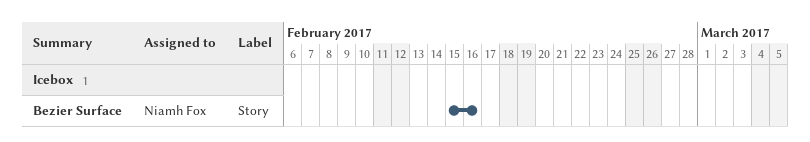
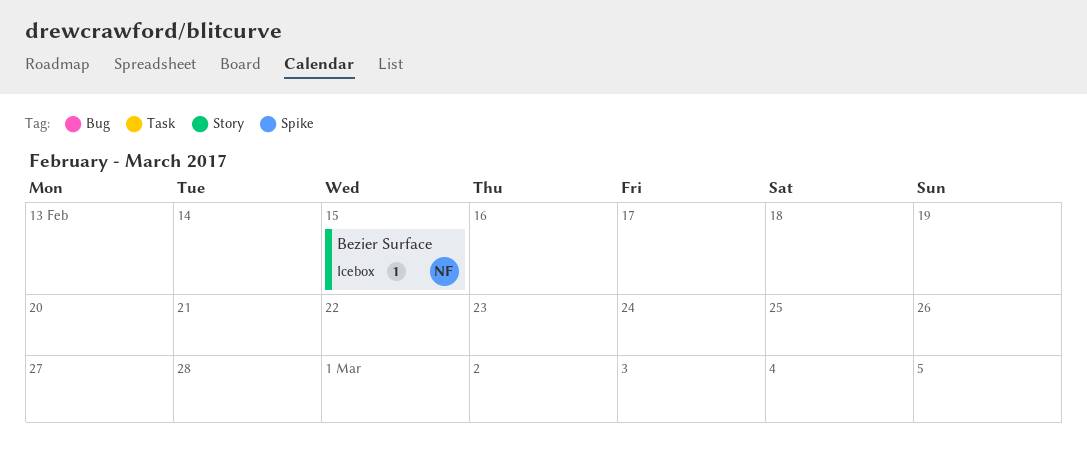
Bezier Surface, due: Feb 16 -> Feb 15

